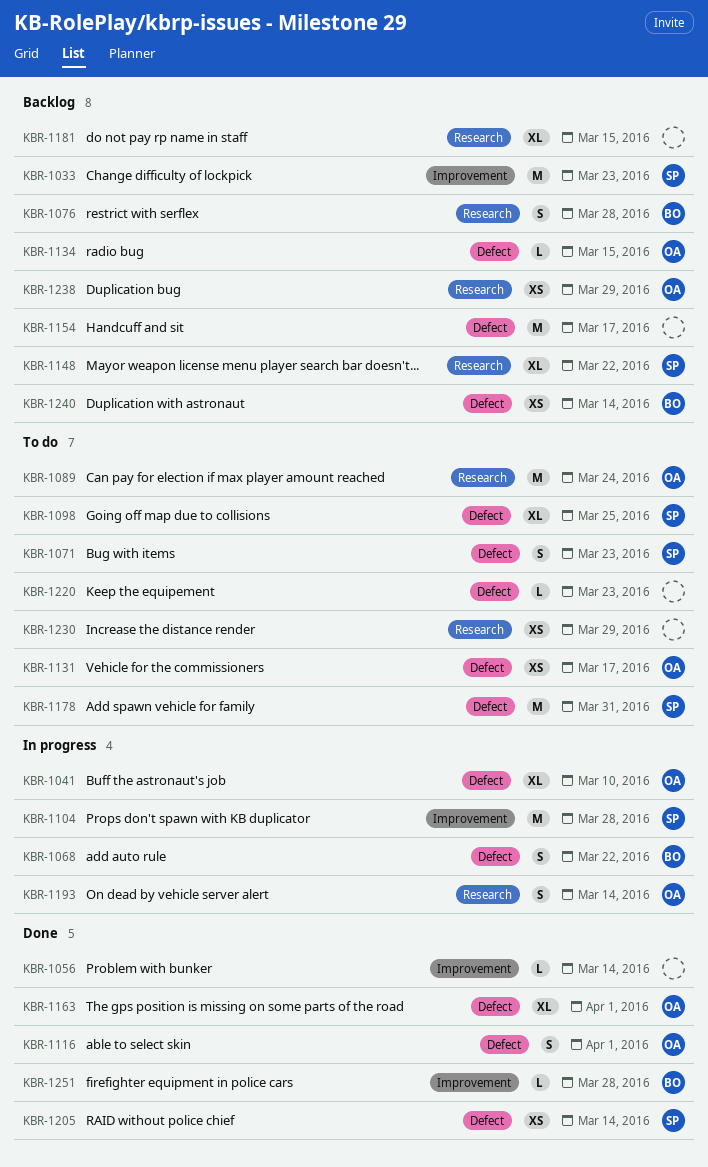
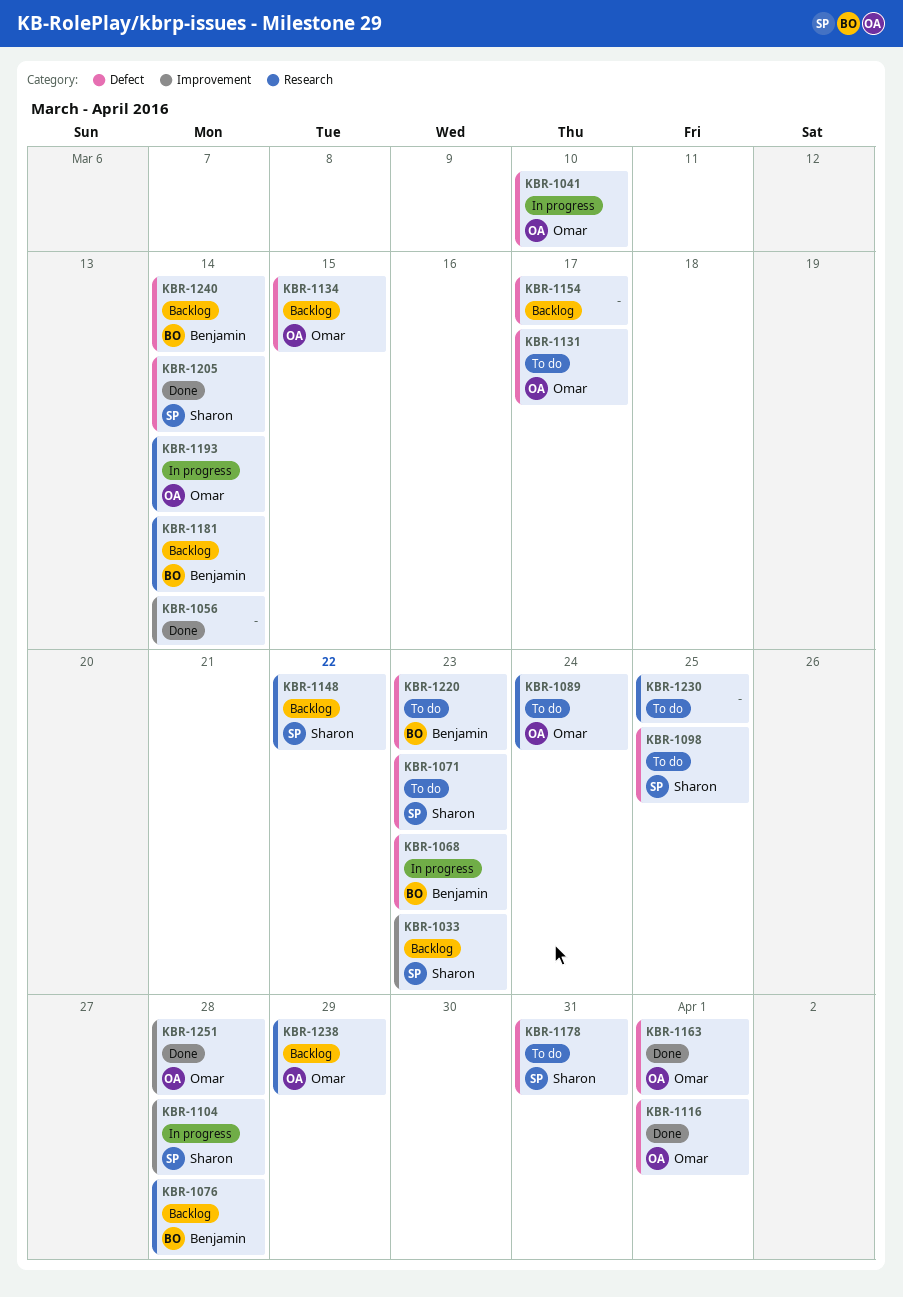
KBR-1068, due: Mar 22 -> Mar 23
KBR-1181, owner: none -> Benjamin
KBR-1181, due: Mar 15 -> Mar 14
KBR-1220, owner: none -> Benjamin
KBR-1230, due: Mar 29 -> Mar 25
KBR-1251, owner: Benjamin -> Omar

